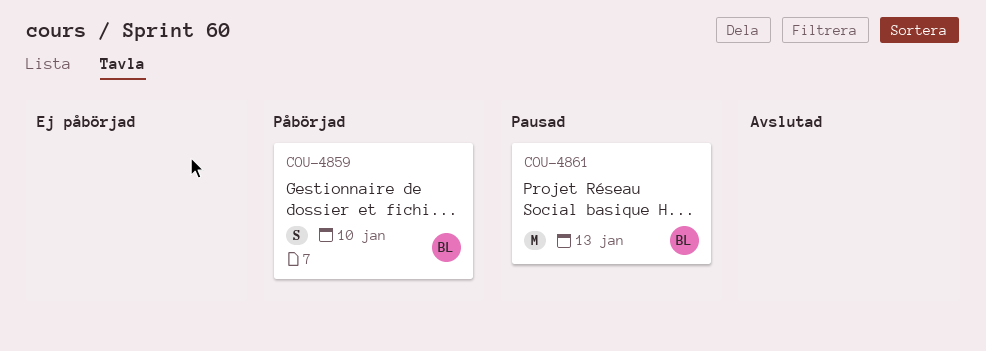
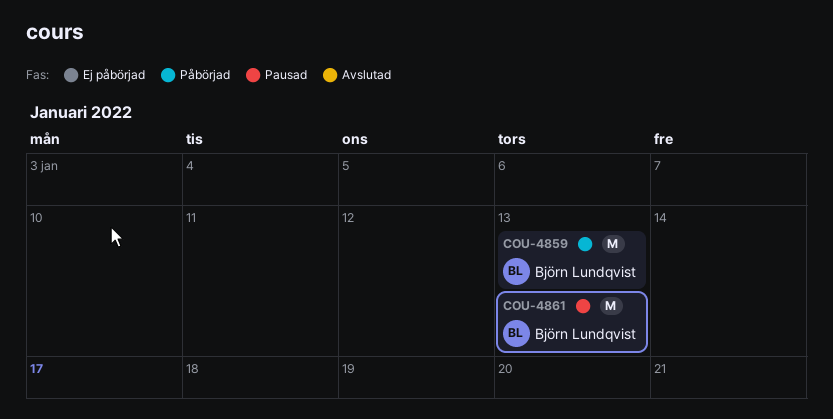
COU-4859, estimate: S -> M
COU-4859, due: Jan 10 -> Jan 13

